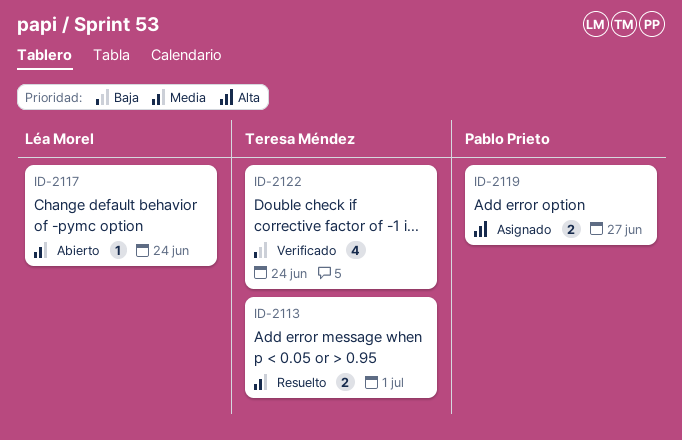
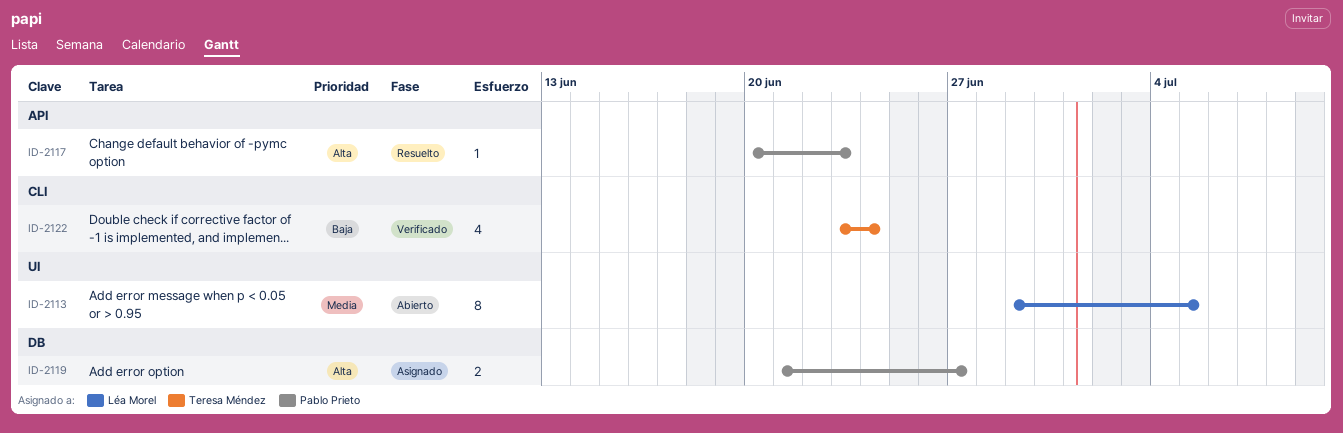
ID-2113, status: Resuelto -> Abierto
ID-2113, owner: Teresa Méndez -> Léa Morel
ID-2113, estimate: 2 -> 8
ID-2113, due: Jul 1 -> Jul 5
ID-2117, status: Abierto -> Resuelto
ID-2117, owner: Léa Morel -> Pablo Prieto
ID-2117, priority: Media -> Alta
ID-2117, due: Jun 24 -> Jun 23

